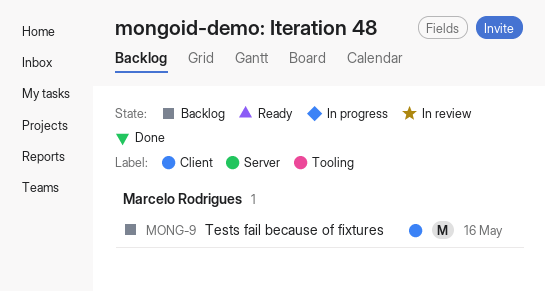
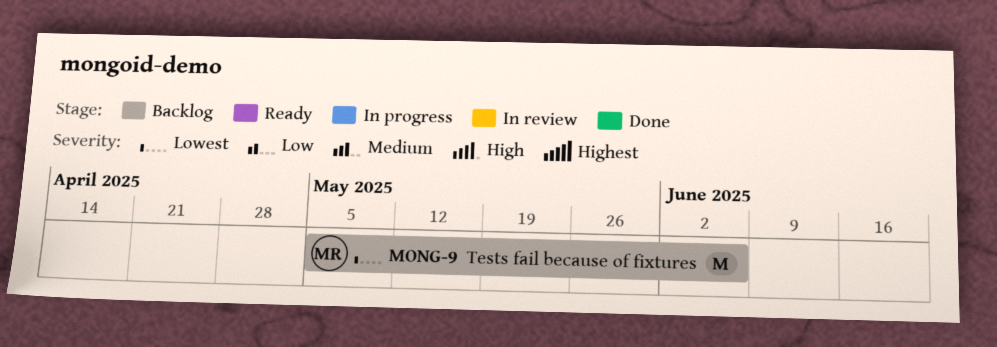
MONG-9, due: May 16 -> Jun 6

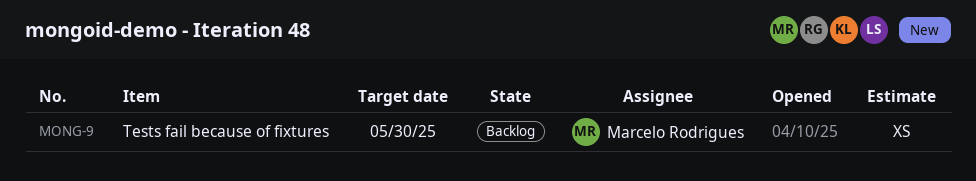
MONG-9, estimate: M -> XS
MONG-9, due: Jun 6 -> May 30

